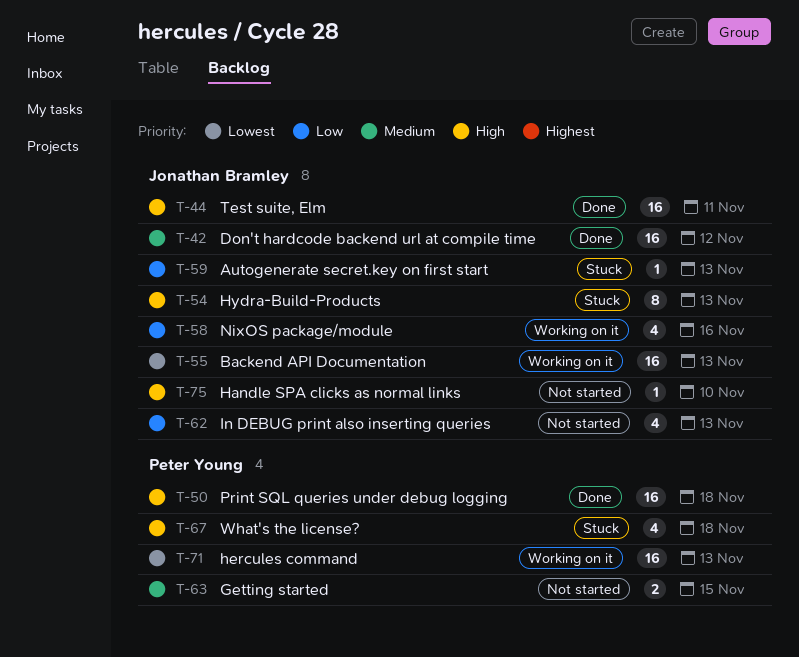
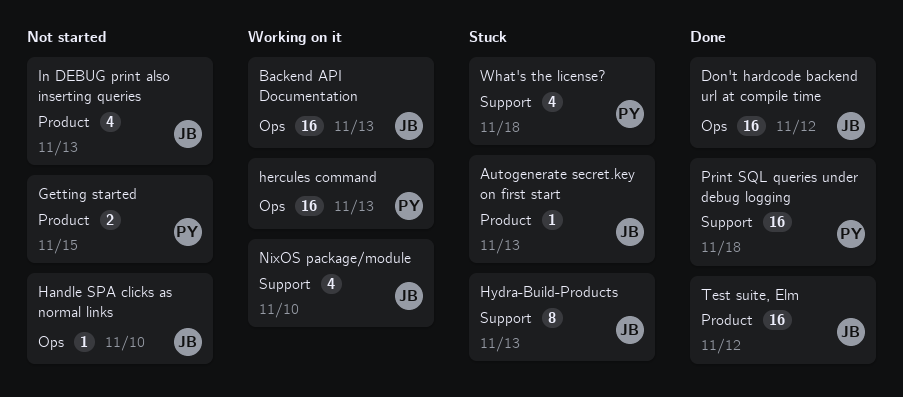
NixOS package/module, due: Nov 16 -> Nov 10
Test suite, Elm, due: Nov 11 -> Nov 12

